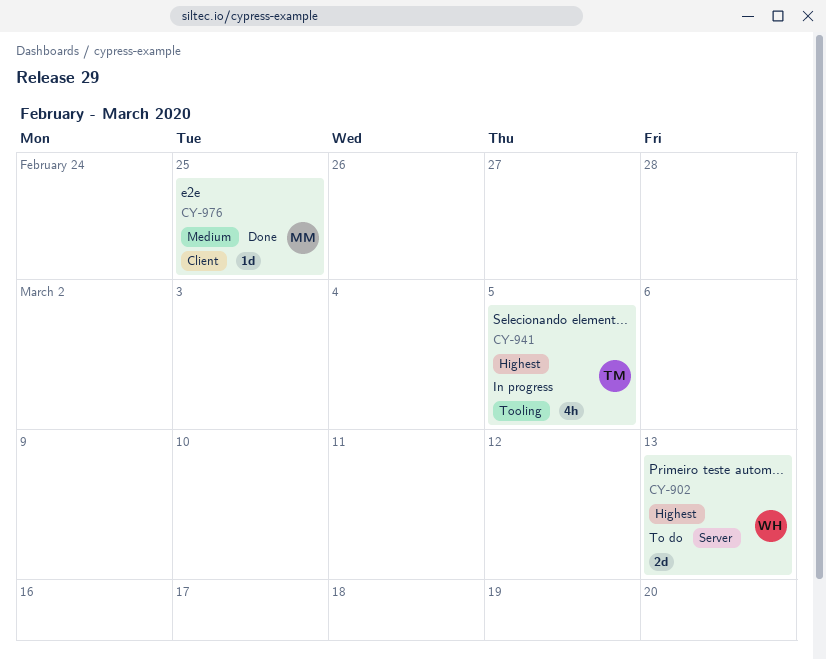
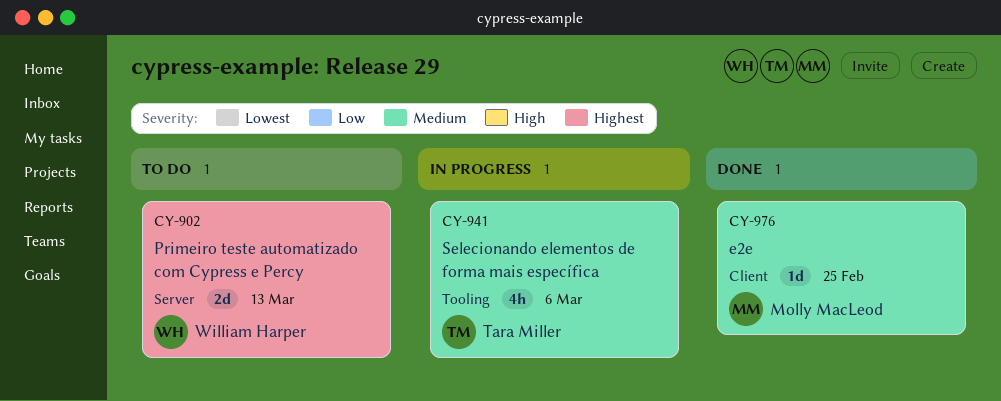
CY-941, priority: Highest -> Medium
CY-941, due: Mar 5 -> Mar 6

